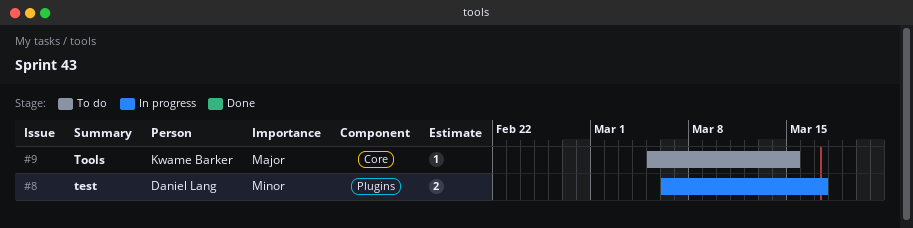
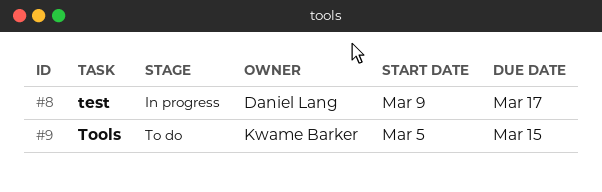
#8, start: Mar 6 -> Mar 9

